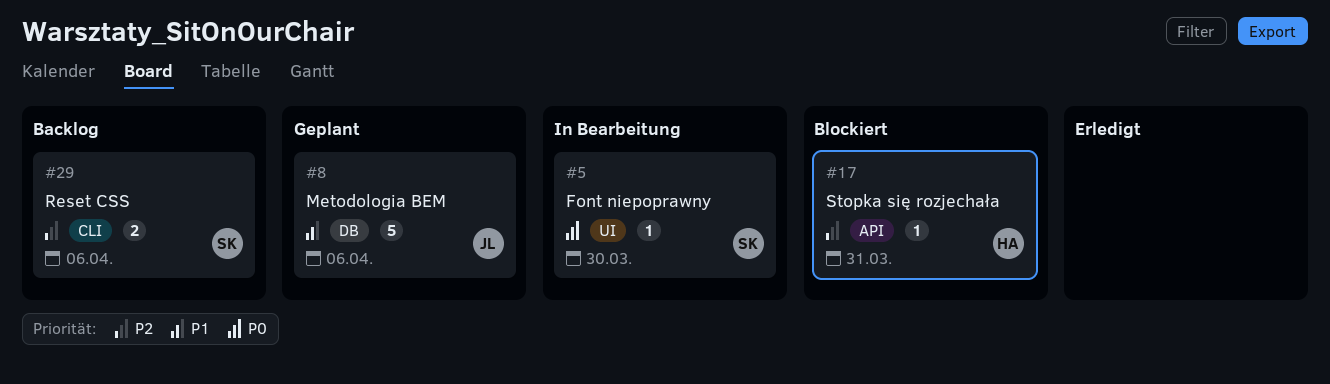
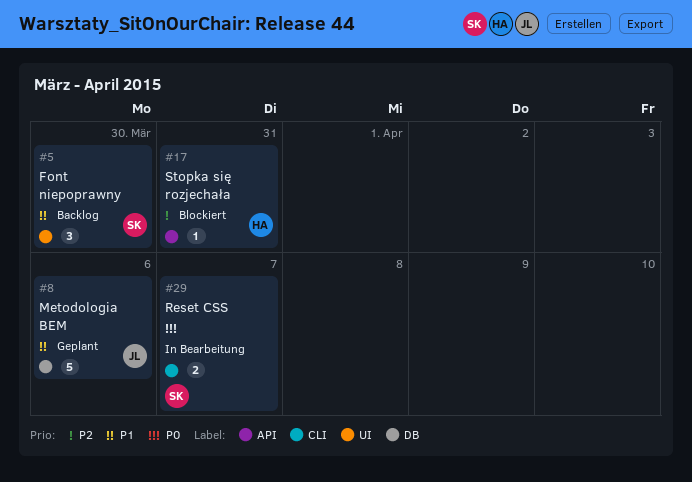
#5, status: In Bearbeitung -> Backlog
#5, priority: P0 -> P1
#5, estimate: 1 -> 3
#29, status: Backlog -> In Bearbeitung
#29, priority: P2 -> P0
#29, due: Apr 6 -> Apr 7

